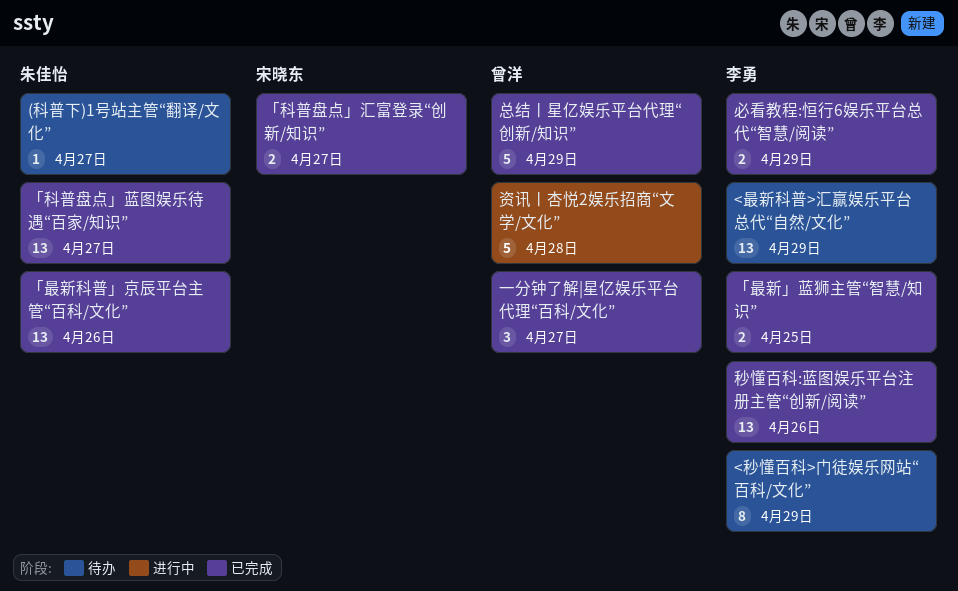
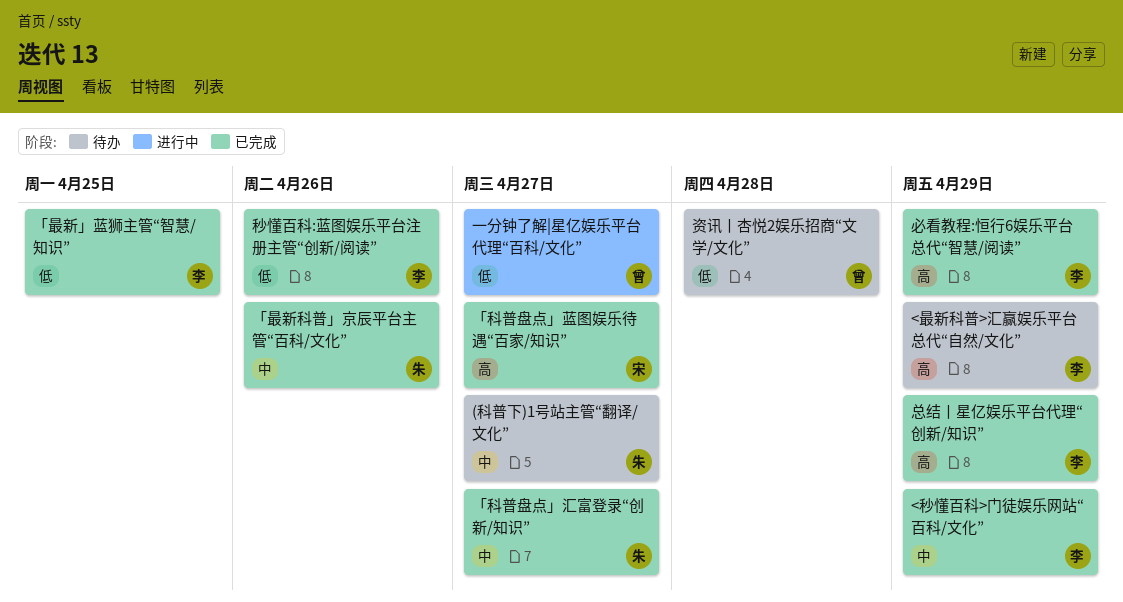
<秒懂百科>门徒娱乐网站“百科/文化”, status: 待办 -> 已完成
「科普盘点」汇富登录“创新/知识”, owner: 宋晓东 -> 朱佳怡
「科普盘点」蓝图娱乐待遇“百家/知识”, owner: 朱佳怡 -> 宋晓东
一分钟了解|星亿娱乐平台代理“百科/文化”, status: 已完成 -> 进行中
总结丨星亿娱乐平台代理“创新/知识”, owner: 曾洋 -> 李勇
资讯丨杏悦2娱乐招商“文学/文化”, status: 进行中 -> 待办

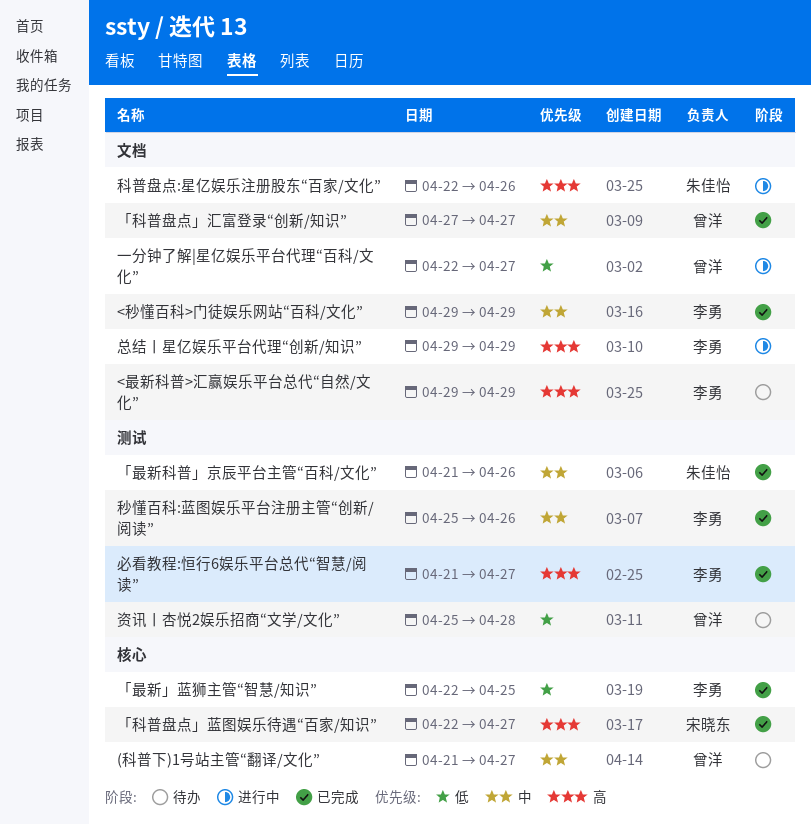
(科普下)1号站主管“翻译/文化”, owner: 朱佳怡 -> 曾洋
「科普盘点」汇富登录“创新/知识”, owner: 朱佳怡 -> 曾洋
必看教程:恒行6娱乐平台总代“智慧/阅读”, due: Apr 29 -> Apr 27
总结丨星亿娱乐平台代理“创新/知识”, status: 已完成 -> 进行中
科普盘点:星亿娱乐注册股东“百家/文化”: none -> present
秒懂百科:蓝图娱乐平台注册主管“创新/阅读”, priority: 低 -> 中

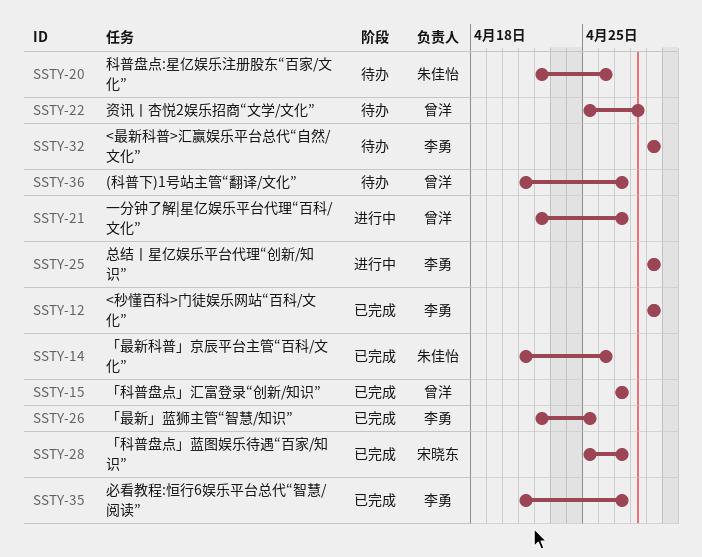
「科普盘点」蓝图娱乐待遇“百家/知识”, start: Apr 22 -> Apr 25
科普盘点:星亿娱乐注册股东“百家/文化”, status: 进行中 -> 待办
秒懂百科:蓝图娱乐平台注册主管“创新/阅读”: present -> none

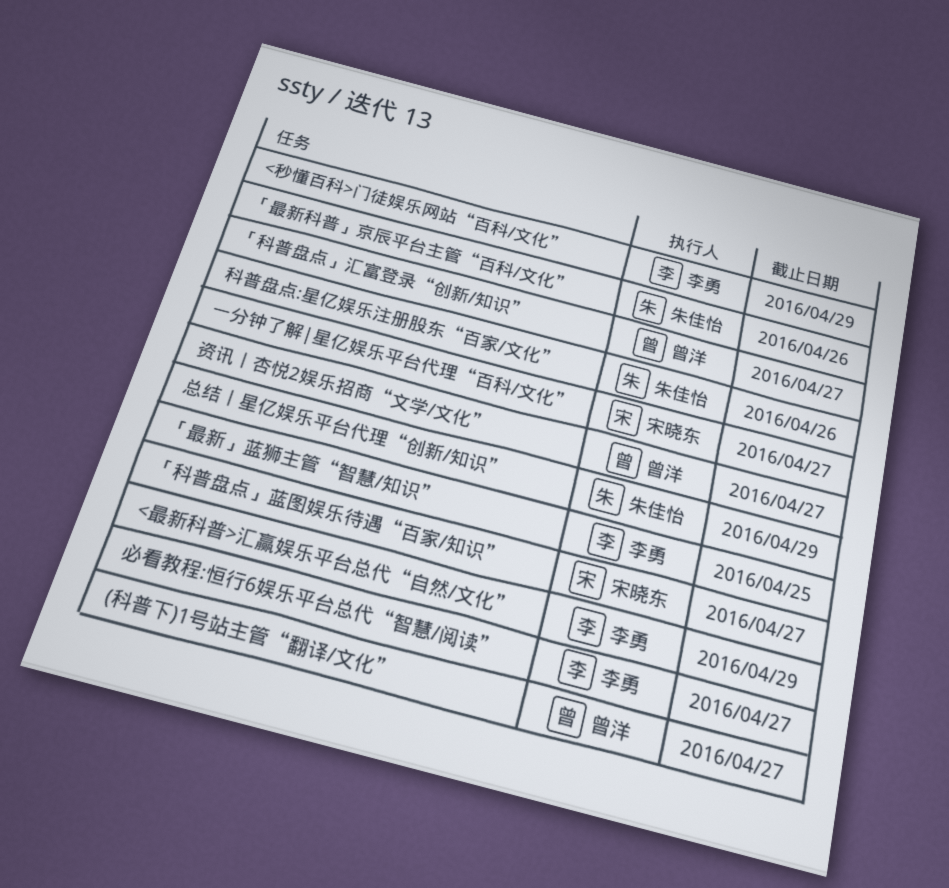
一分钟了解|星亿娱乐平台代理“百科/文化”, owner: 曾洋 -> 宋晓东
总结丨星亿娱乐平台代理“创新/知识”, owner: 李勇 -> 朱佳怡
资讯丨杏悦2娱乐招商“文学/文化”, due: Apr 28 -> Apr 27

